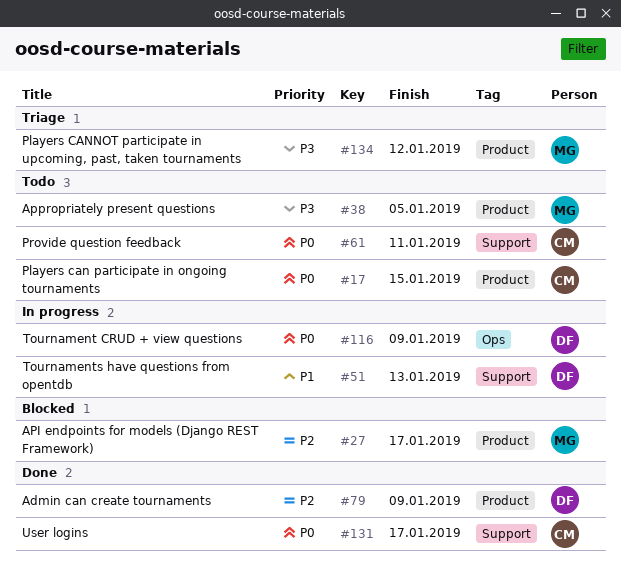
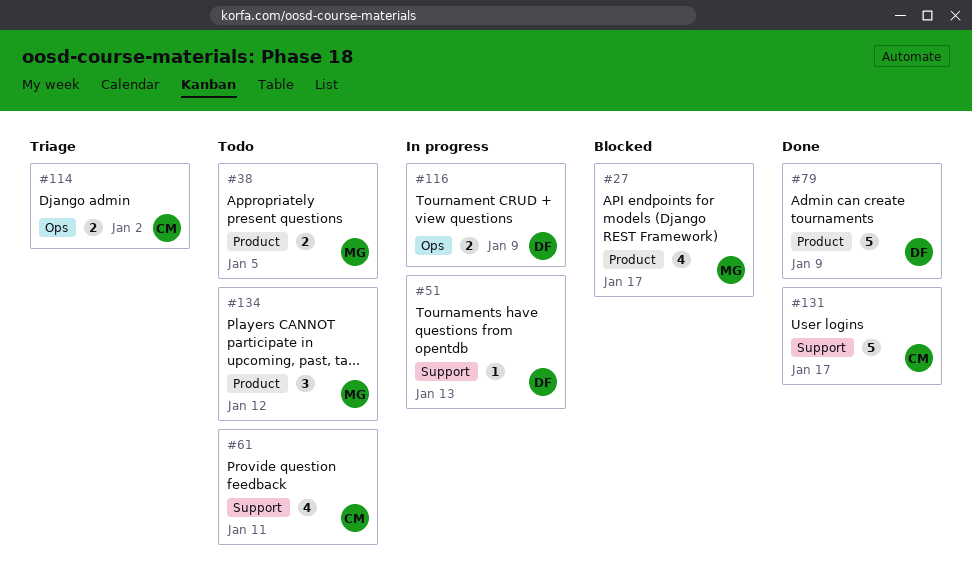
#17: present -> none
#114: none -> present
#134, status: Triage -> Todo

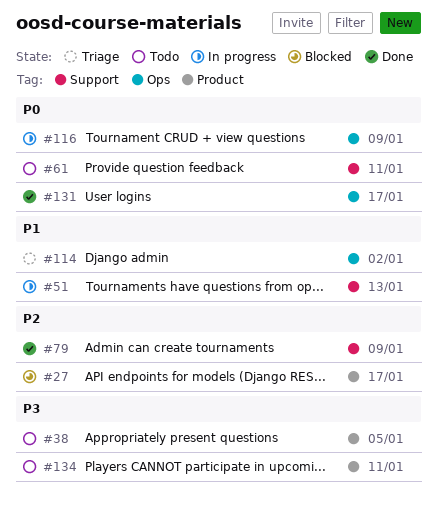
#79, label: Product -> Support
#131, label: Support -> Ops
#134, due: Jan 12 -> Jan 11

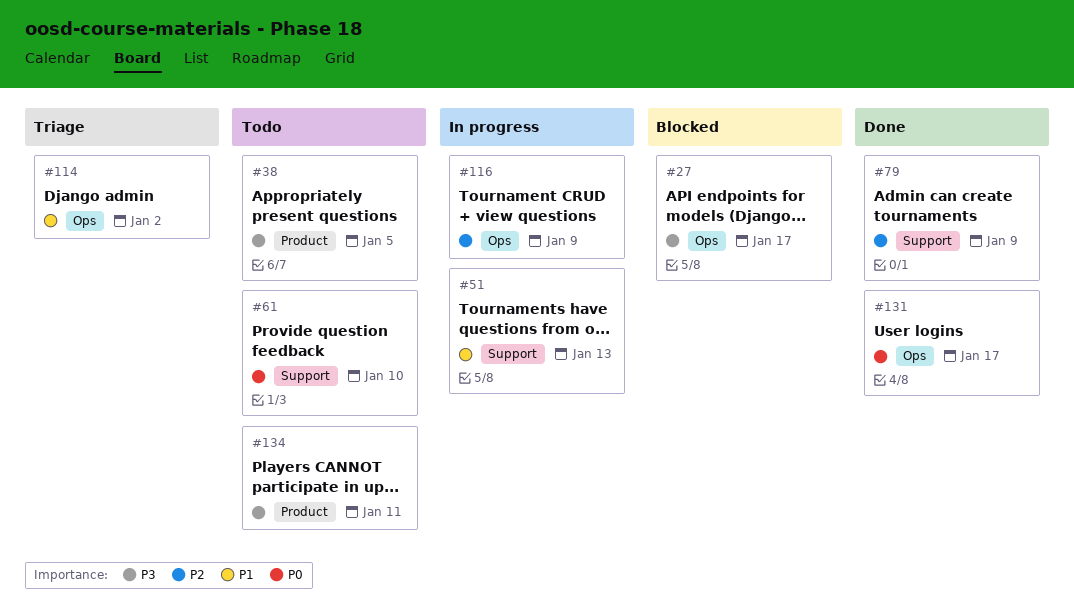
#27, priority: P2 -> P3
#27, label: Product -> Ops
#61, due: Jan 11 -> Jan 10
#116, priority: P0 -> P2

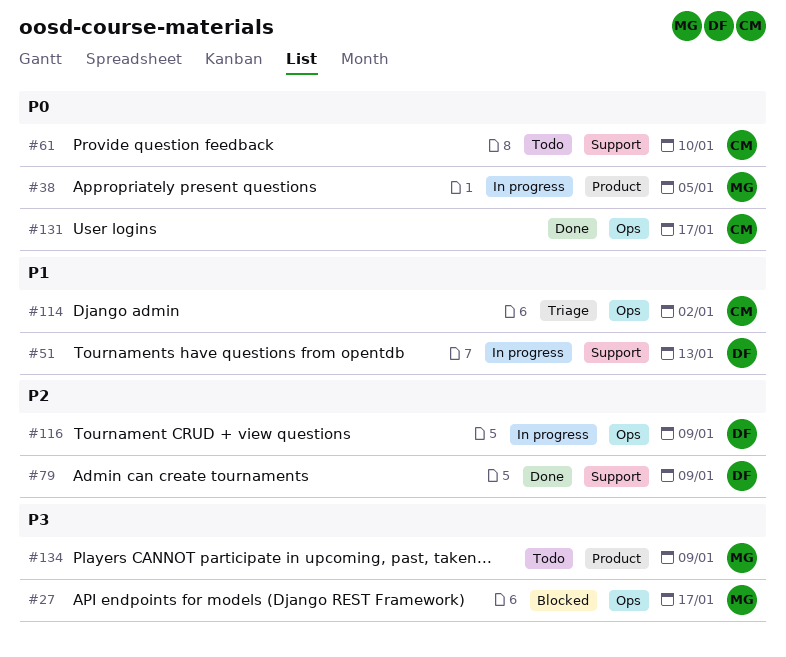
#38, status: Todo -> In progress
#38, priority: P3 -> P0
#134, due: Jan 11 -> Jan 9

